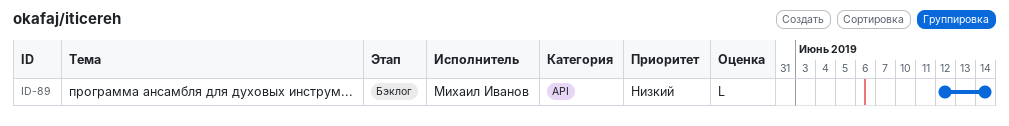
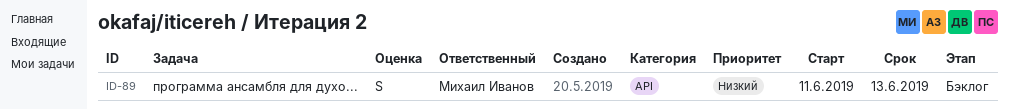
ID-89, estimate: L -> S
ID-89, start: Jun 12 -> Jun 11
ID-89, due: Jun 14 -> Jun 13

